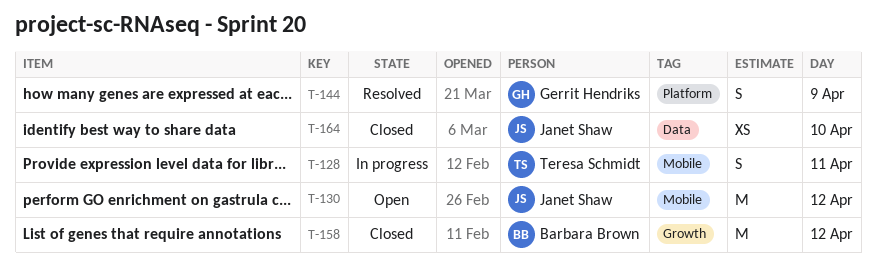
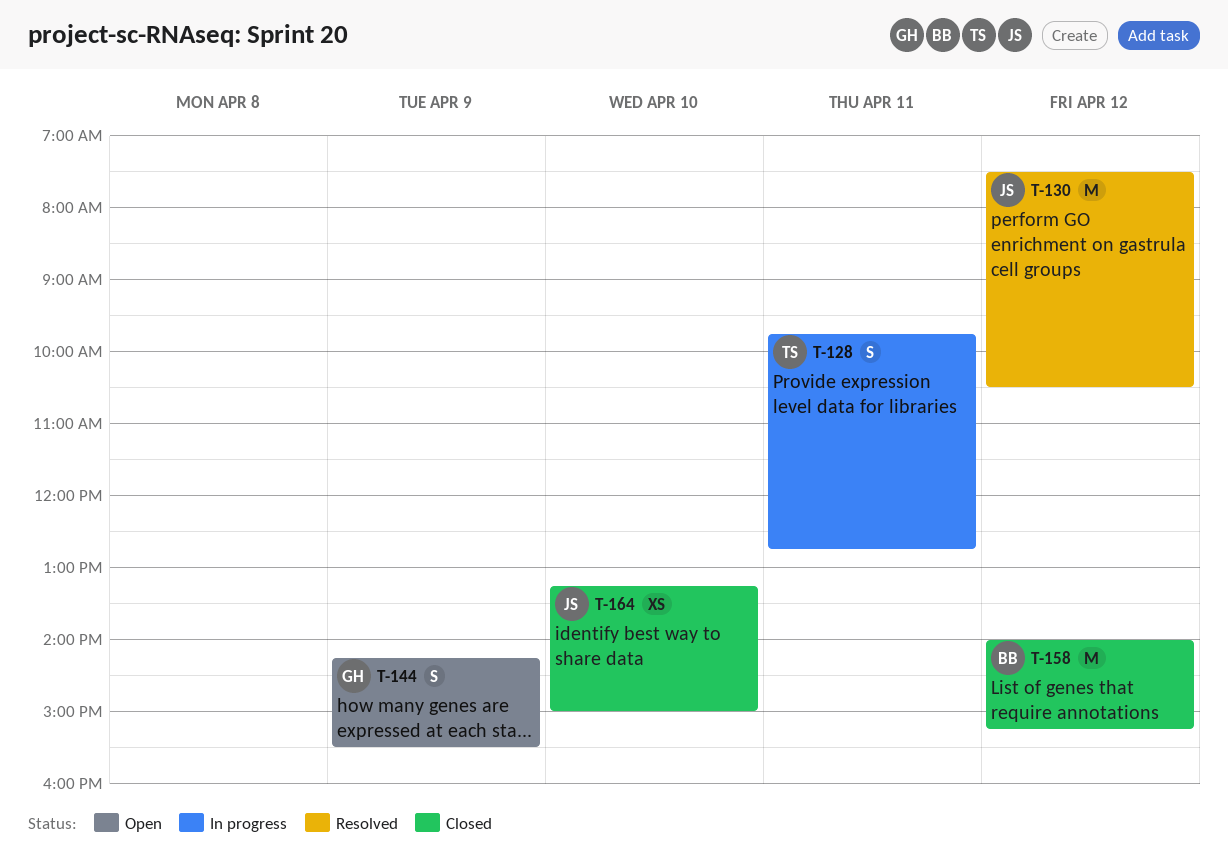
T-130, status: Open -> Resolved
T-144, status: Resolved -> Open

